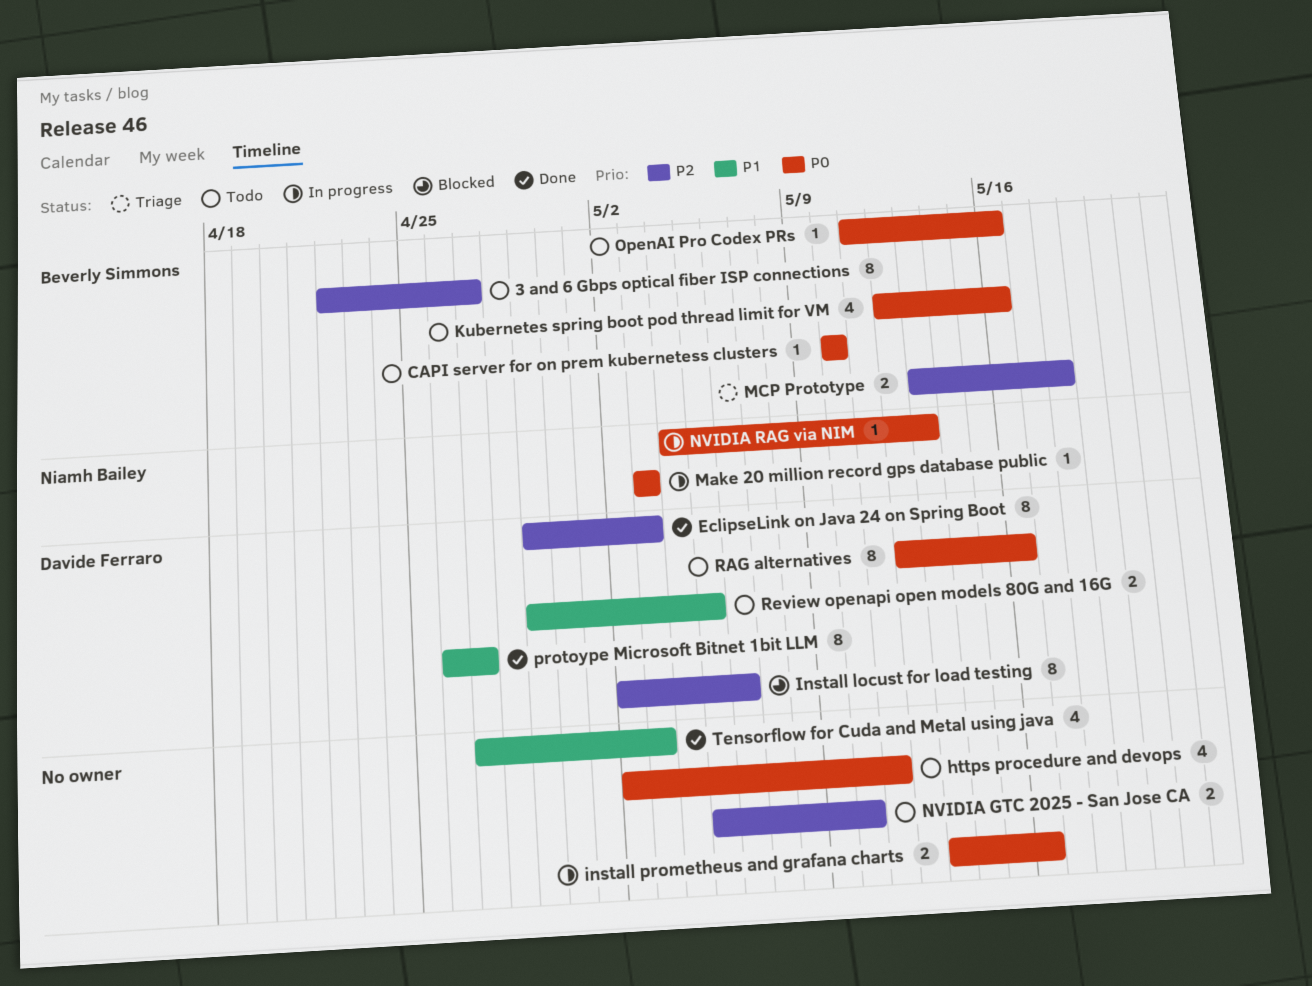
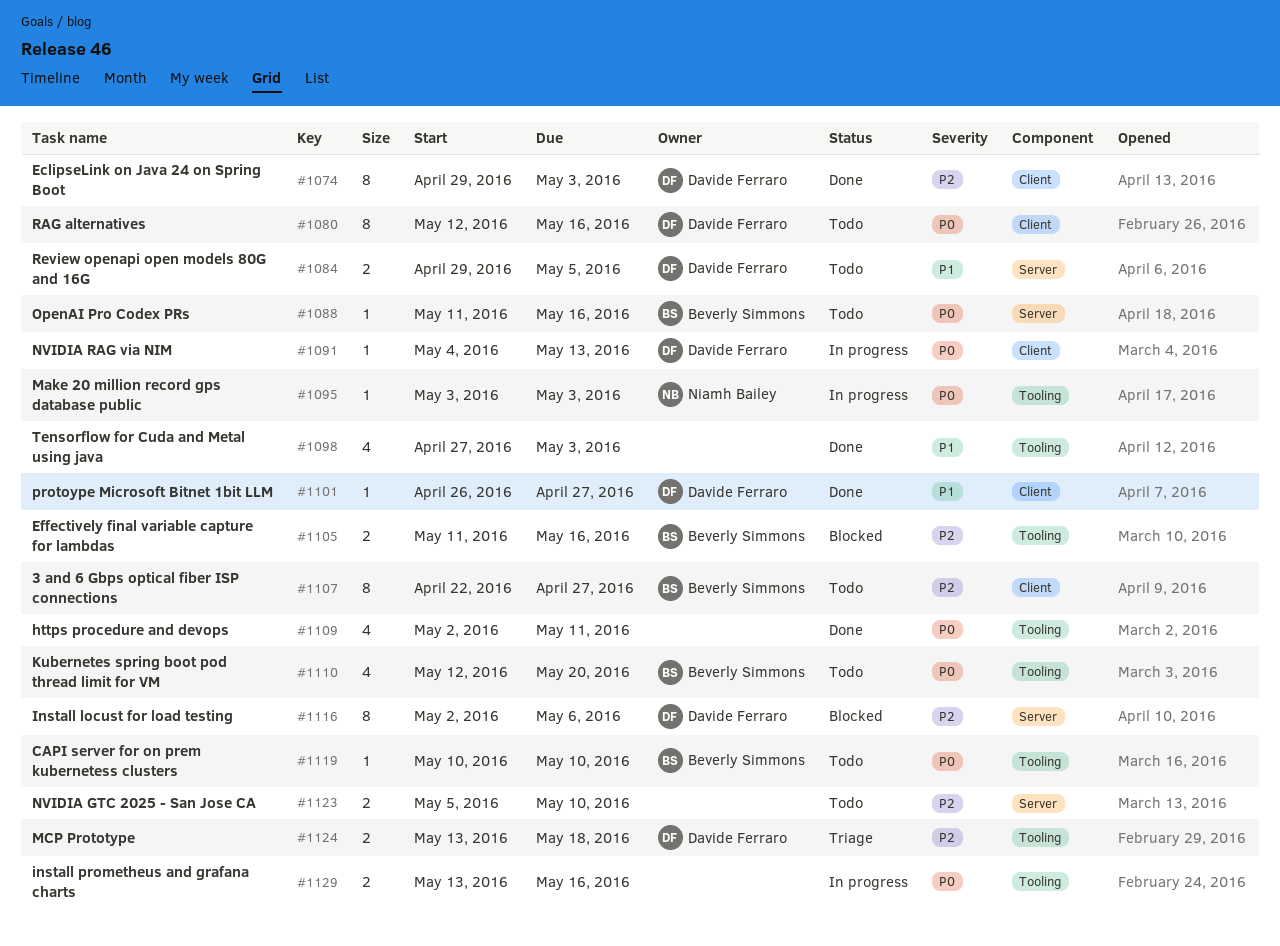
Effectively final variable capture for lambdas: none -> present
https procedure and devops, status: Todo -> Done
Kubernetes spring boot pod thread limit for VM, due: May 16 -> May 20
MCP Prototype, owner: Beverly Simmons -> Davide Ferraro
NVIDIA RAG via NIM, owner: Niamh Bailey -> Davide Ferraro
protoype Microsoft Bitnet 1bit LLM, estimate: 8 -> 1

